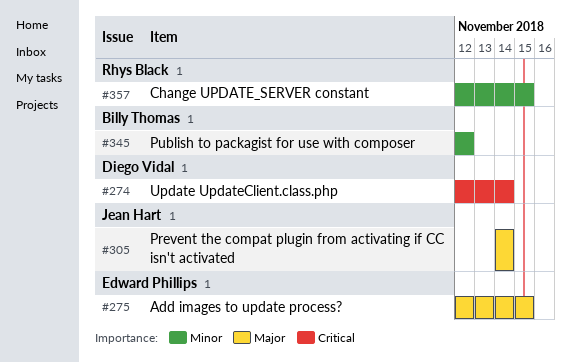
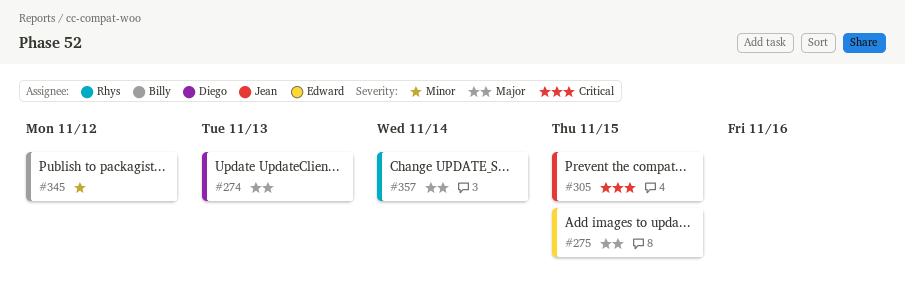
#274, priority: Critical -> Major
#274, due: Nov 14 -> Nov 13
#305, priority: Major -> Critical
#305, due: Nov 14 -> Nov 15
#357, priority: Minor -> Major
#357, due: Nov 15 -> Nov 14

